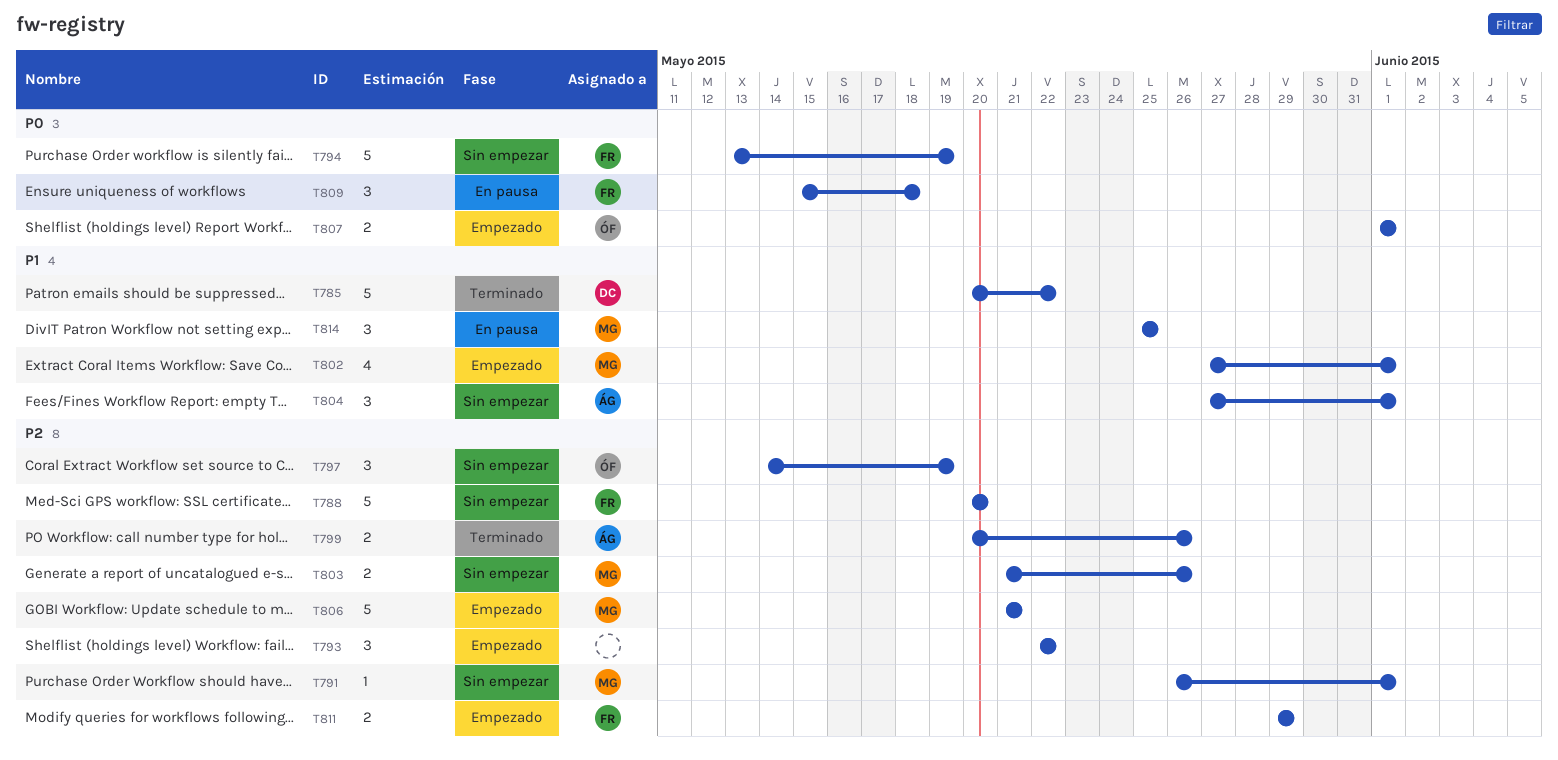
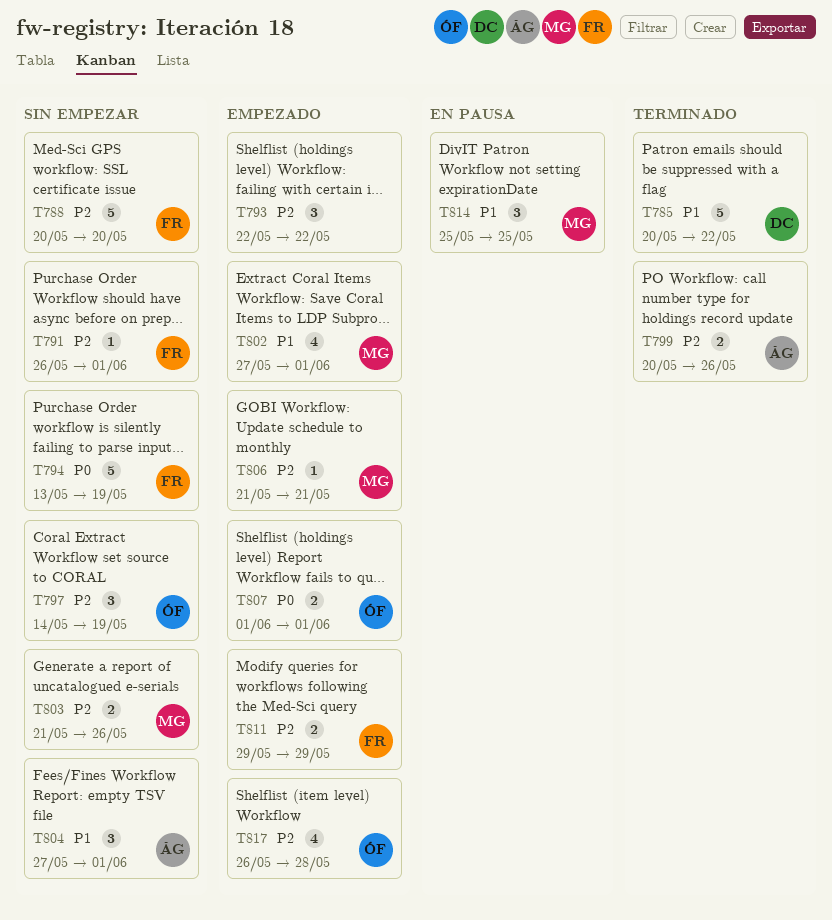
T791, owner: MG -> FR
T806, estimate: 5 -> 1
T809: present -> none
T817: none -> present

